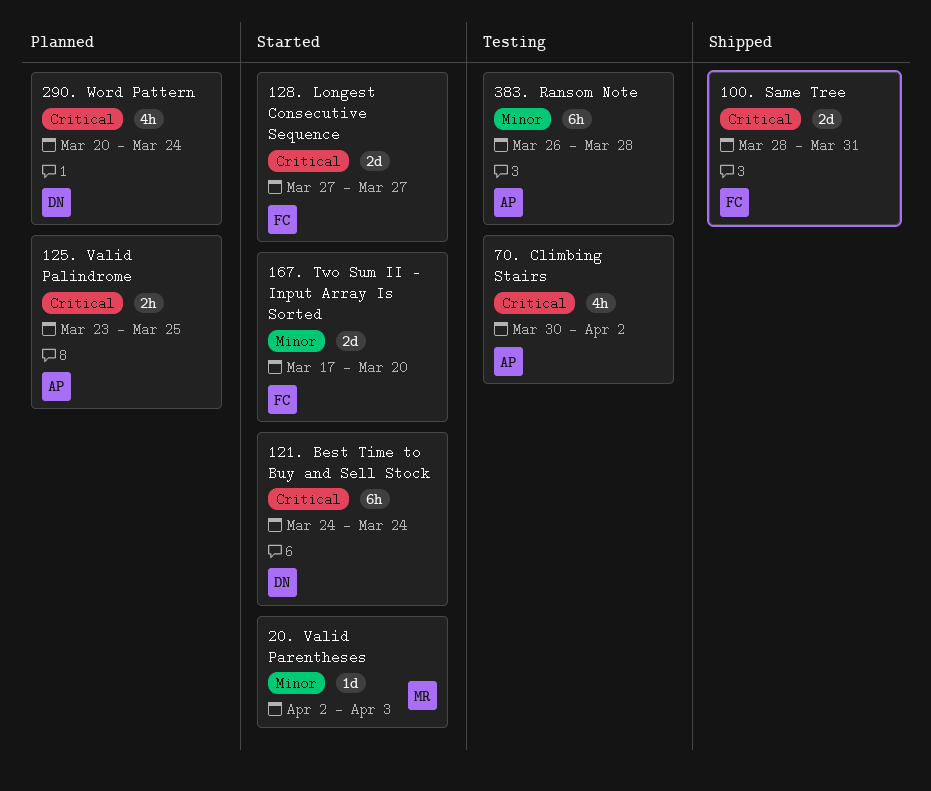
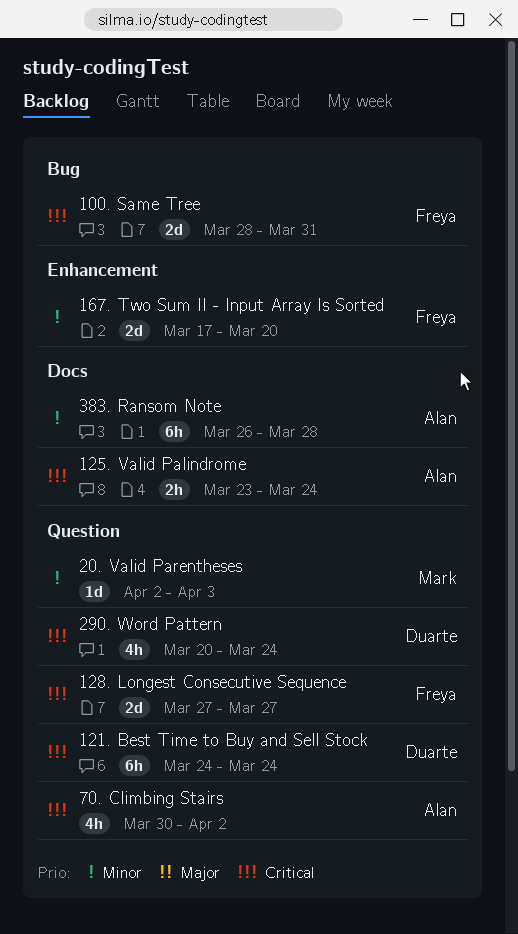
125. Valid Palindrome, due: Mar 25 -> Mar 24

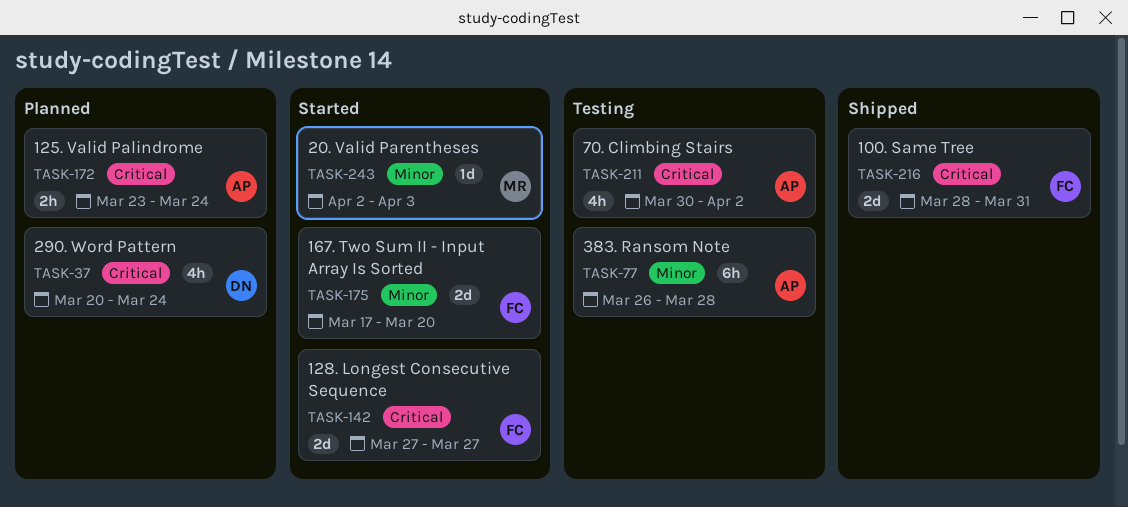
121. Best Time to Buy and Sell Stock: present -> none

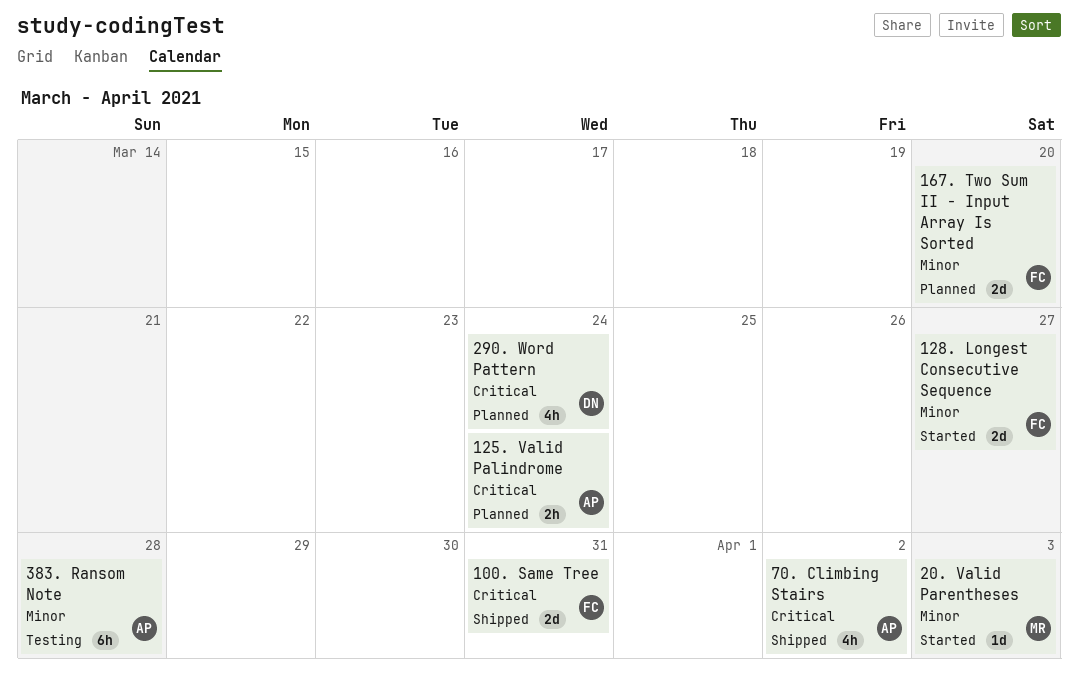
128. Longest Consecutive Sequence, priority: Critical -> Minor
167. Two Sum II - Input Array Is Sorted, status: Started -> Planned
70. Climbing Stairs, status: Testing -> Shipped

